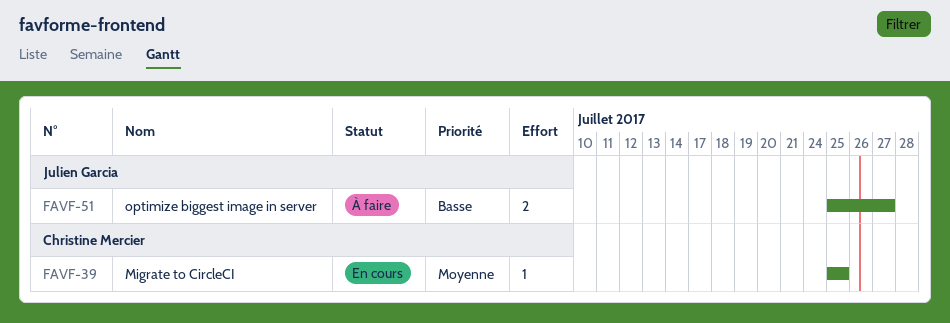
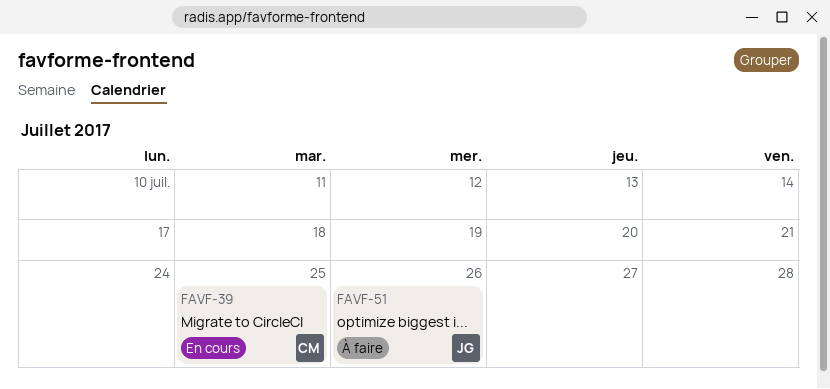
FAVF-51, due: Jul 27 -> Jul 26

